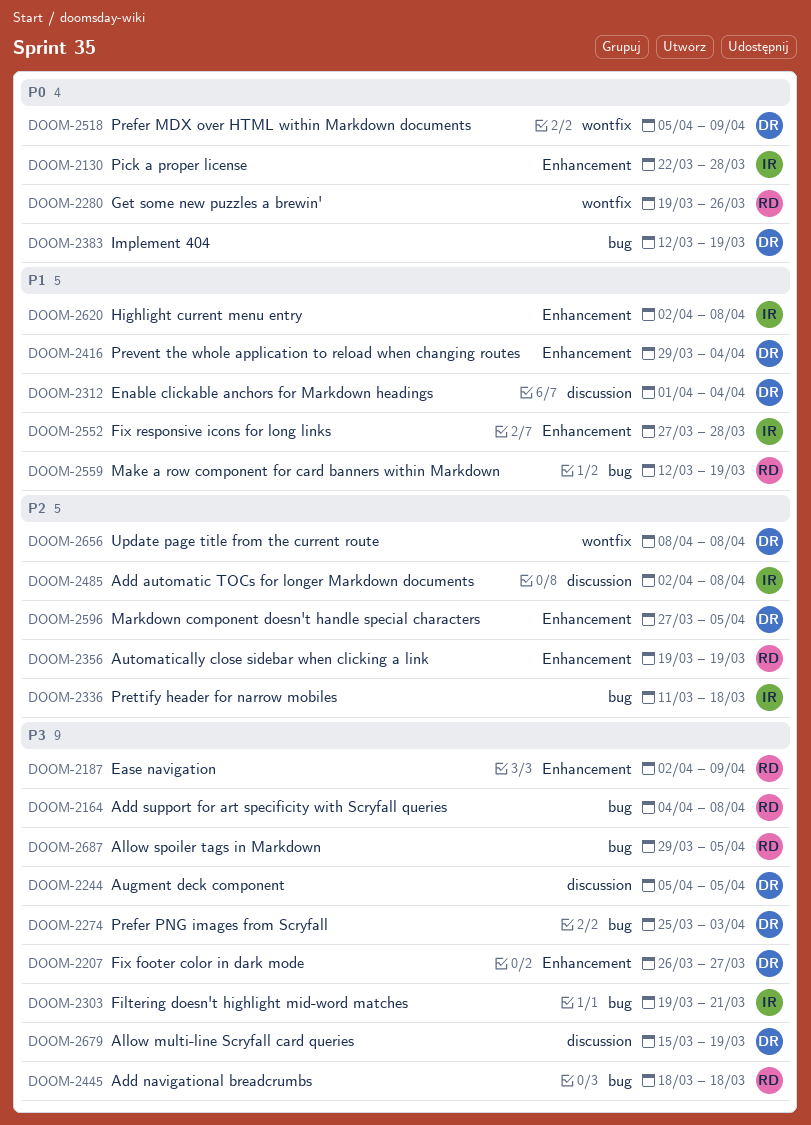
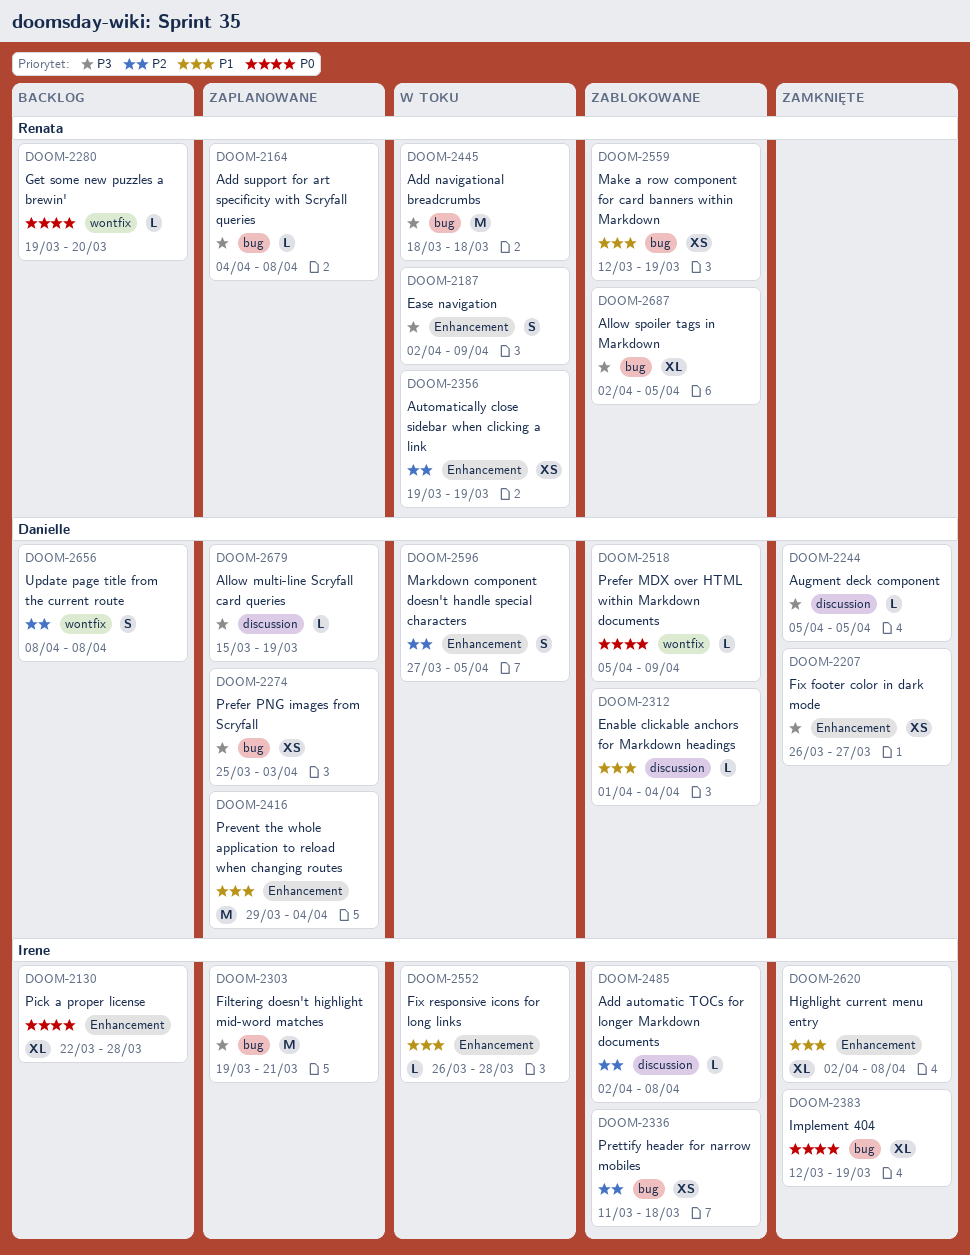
DOOM-2280, due: Mar 26 -> Mar 20
DOOM-2383, owner: Danielle -> Irene
DOOM-2552, start: Mar 27 -> Mar 26
DOOM-2687, start: Mar 29 -> Apr 2

